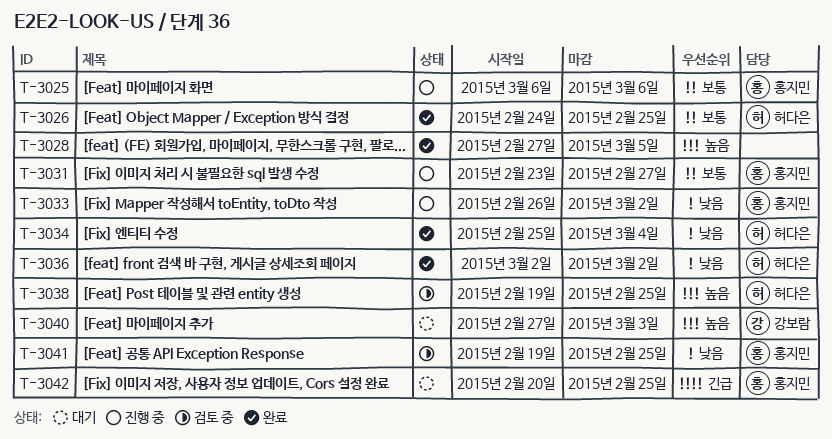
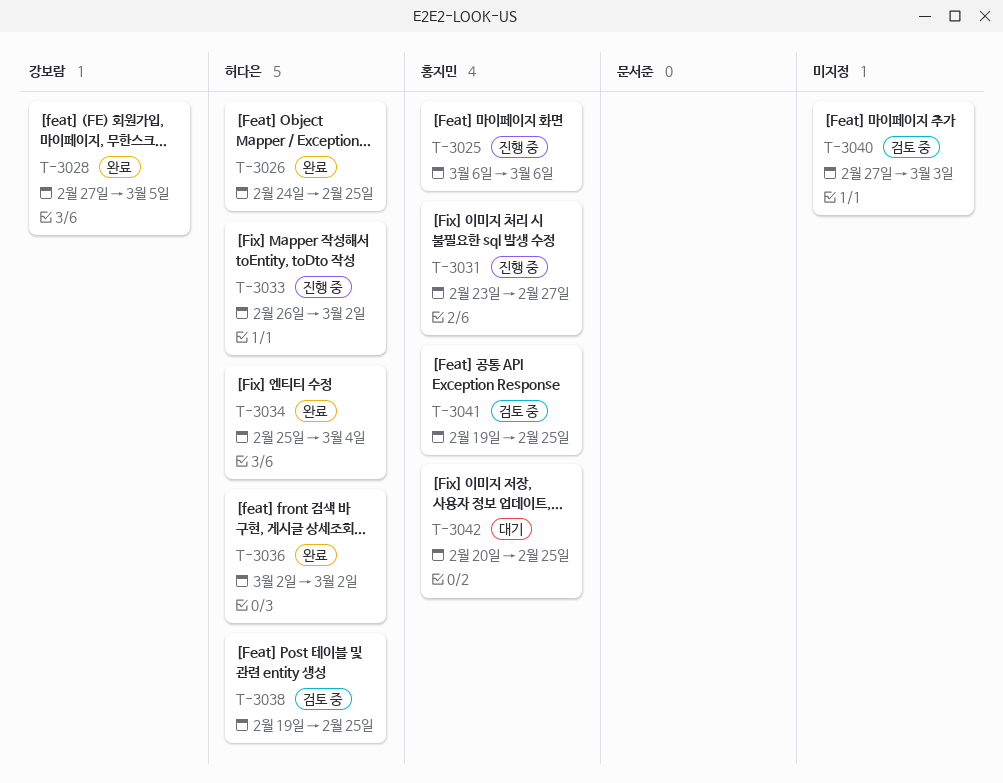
T-3028, owner: none -> 강보람
T-3033, owner: 홍지민 -> 허다은
T-3040, status: 대기 -> 검토 중
T-3040, owner: 강보람 -> none

